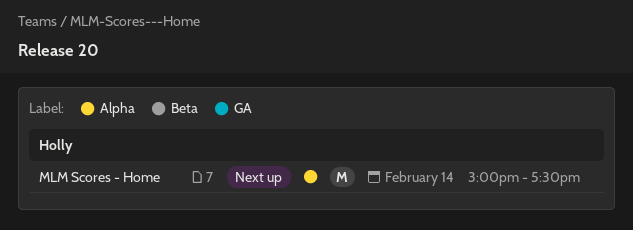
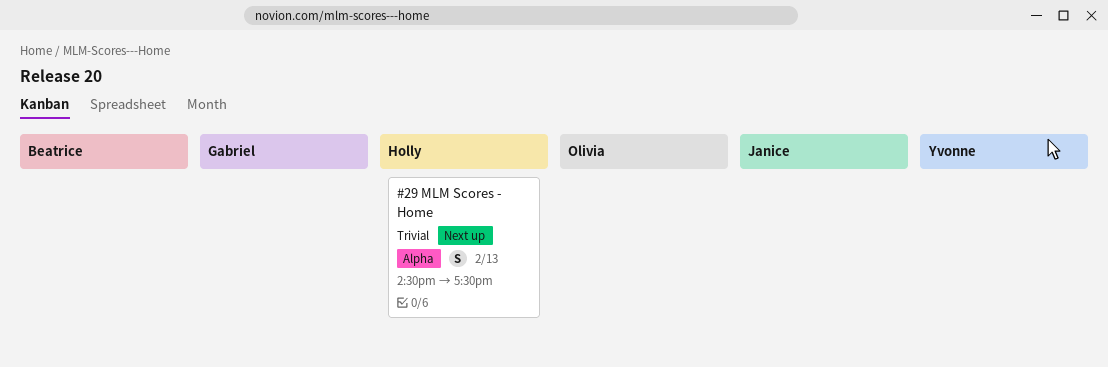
MLM Scores - Home, estimate: M -> S
MLM Scores - Home, day: Feb 14 -> Feb 13
MLM Scores - Home, begins: 15:00 -> 14:30

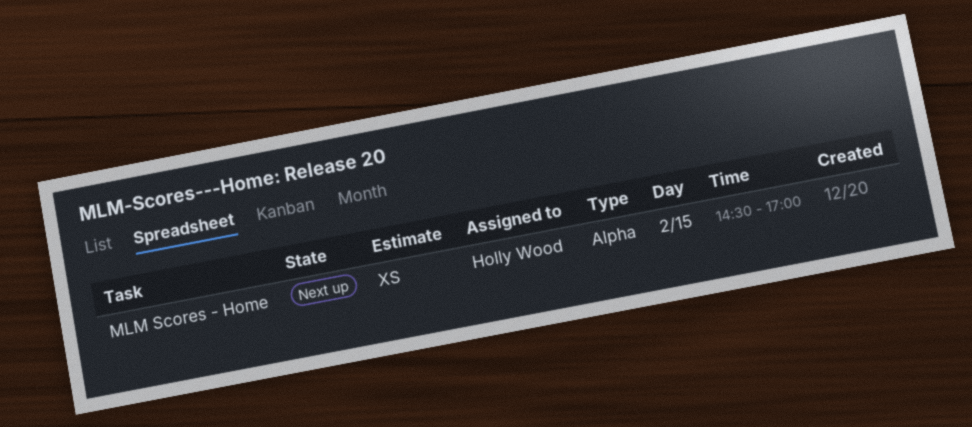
MLM Scores - Home, estimate: S -> XS
MLM Scores - Home, day: Feb 13 -> Feb 15
MLM Scores - Home, ends: 17:30 -> 17:00

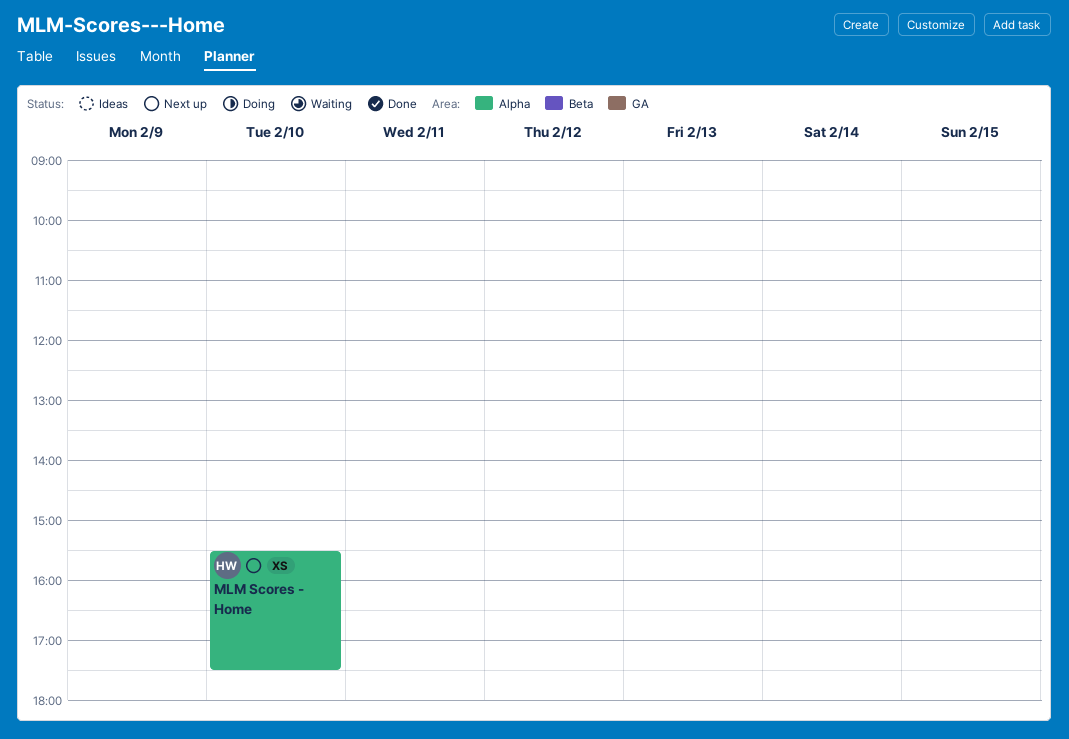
MLM Scores - Home, day: Feb 15 -> Feb 10
MLM Scores - Home, begins: 14:30 -> 15:30
MLM Scores - Home, ends: 17:00 -> 17:30

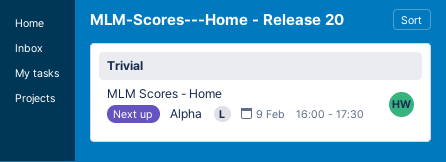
MLM Scores - Home, estimate: XS -> L
MLM Scores - Home, day: Feb 10 -> Feb 9
MLM Scores - Home, begins: 15:30 -> 16:00

